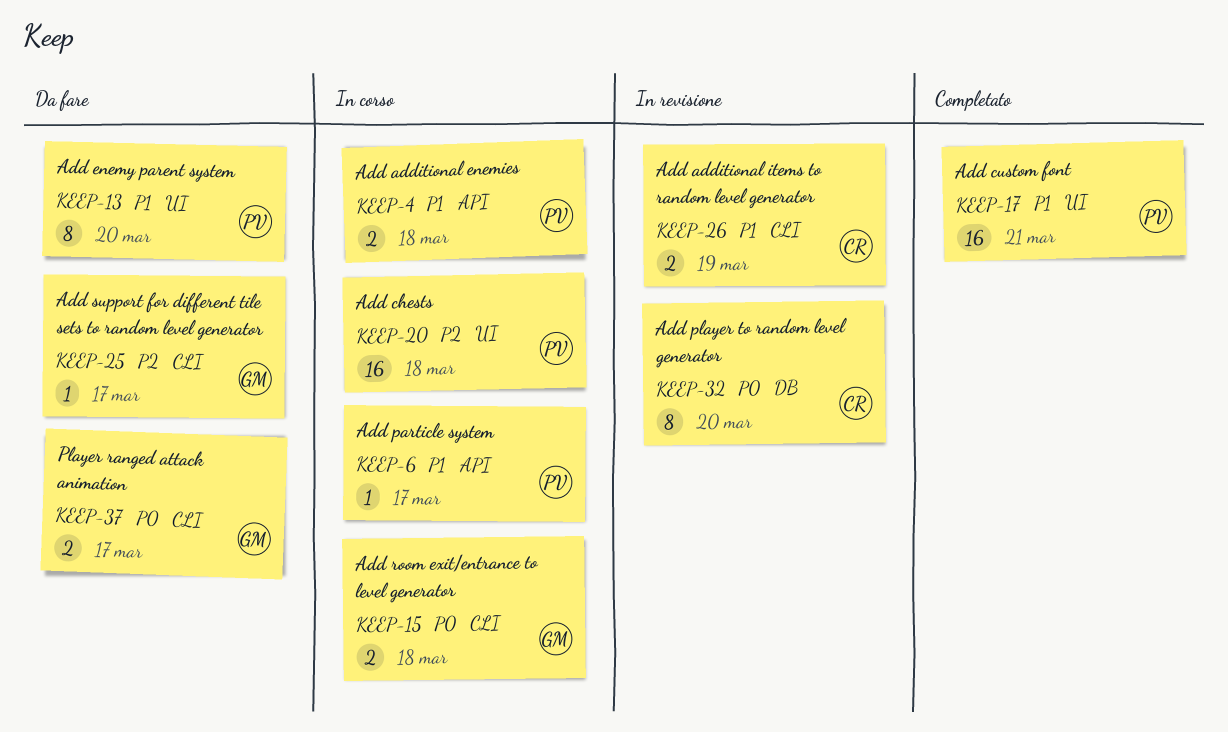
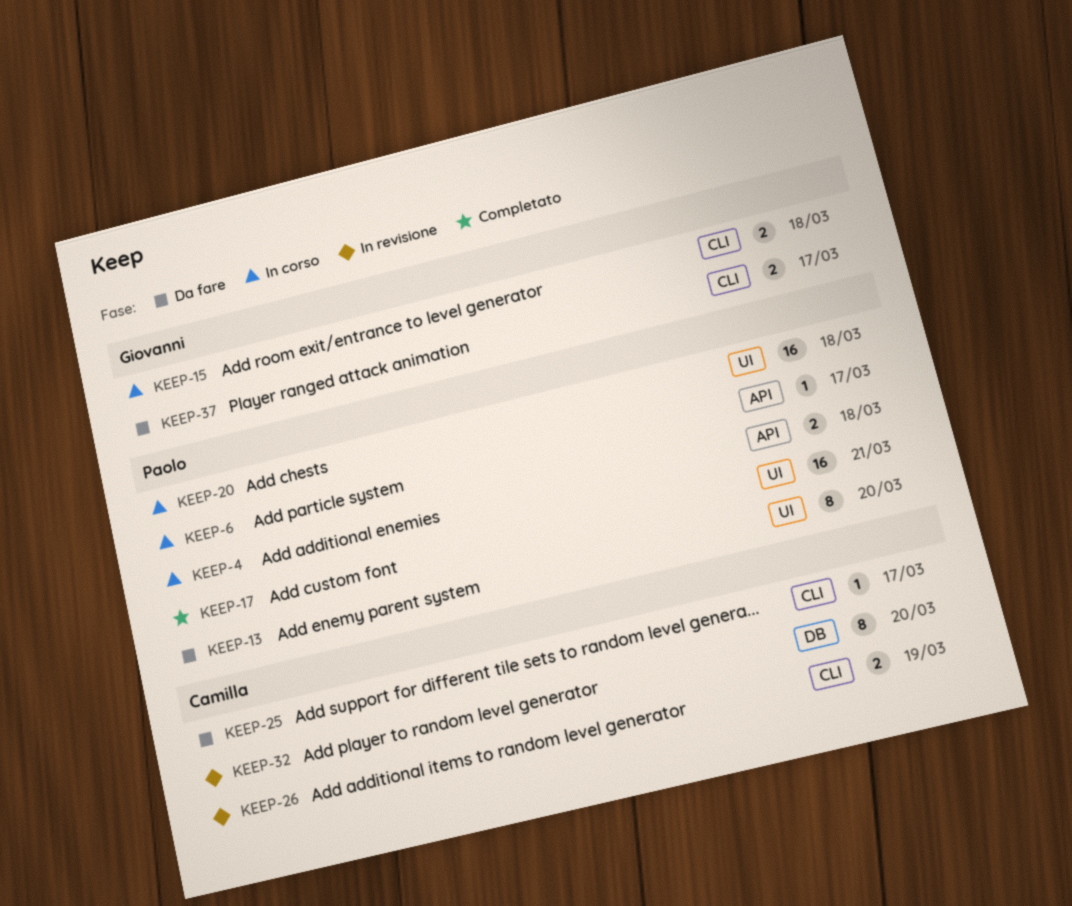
KEEP-25, owner: Giovanni -> Camilla

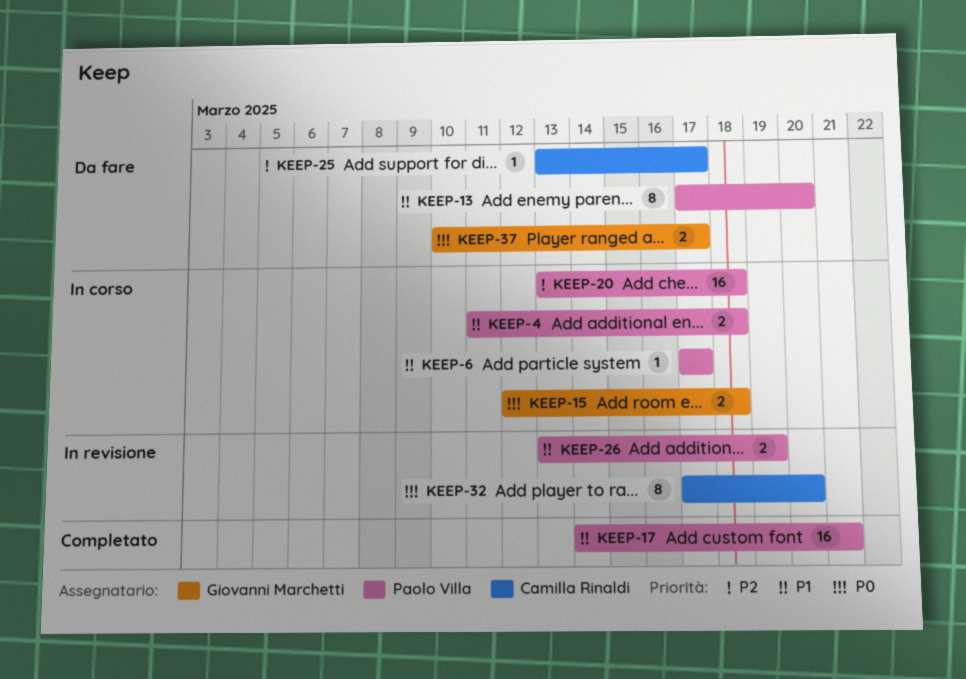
KEEP-26, owner: Camilla Rinaldi -> Paolo Villa

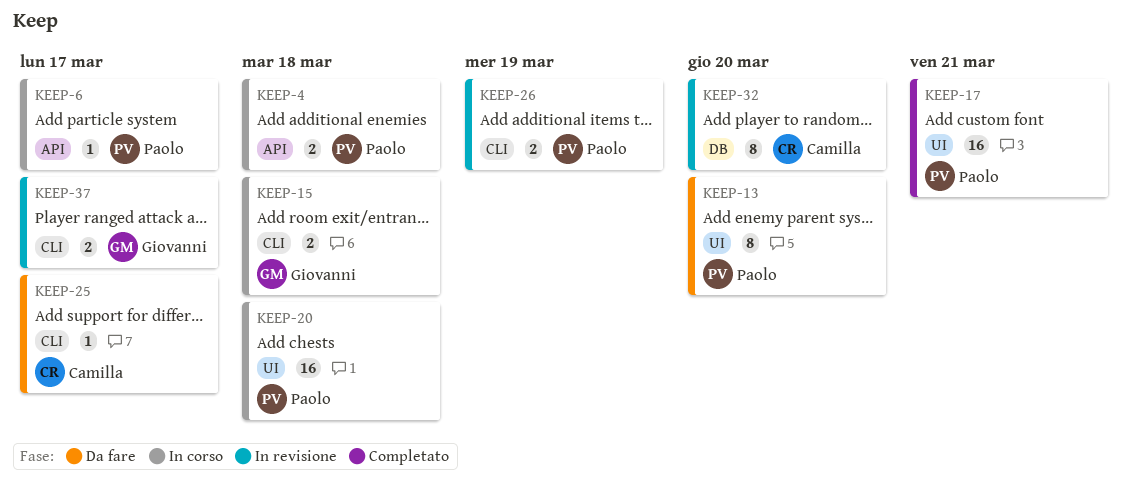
KEEP-37, status: Da fare -> In revisione

